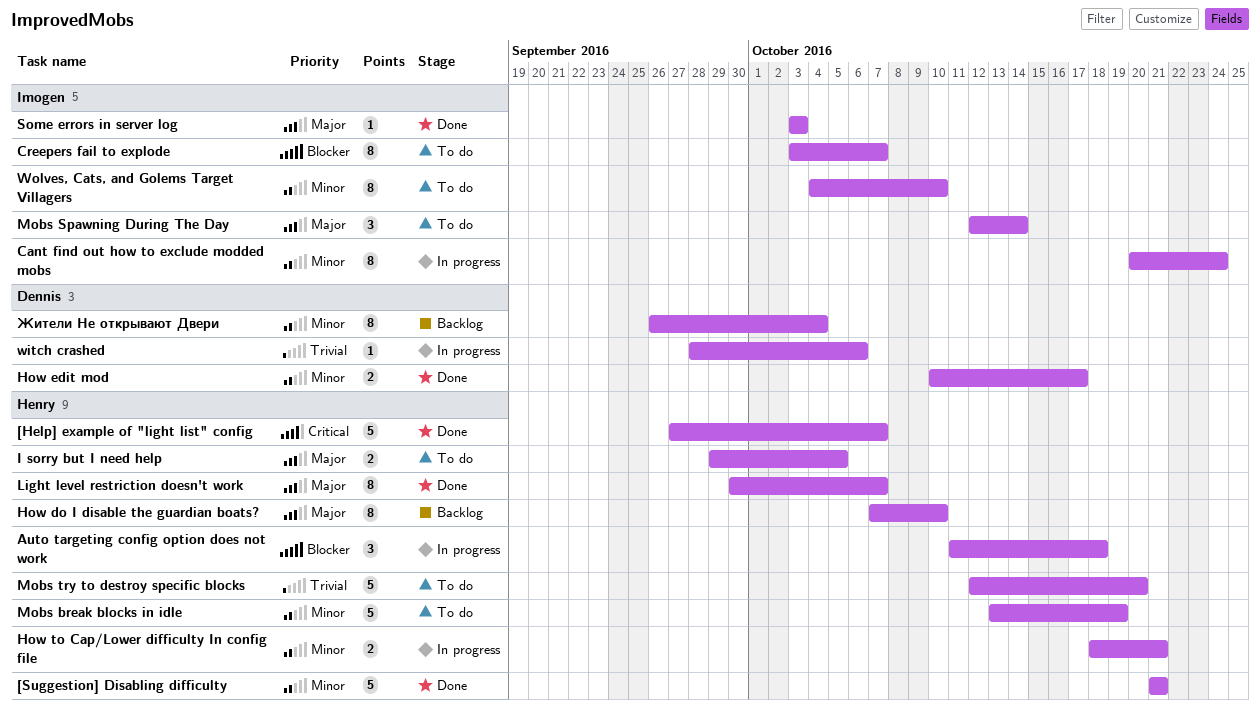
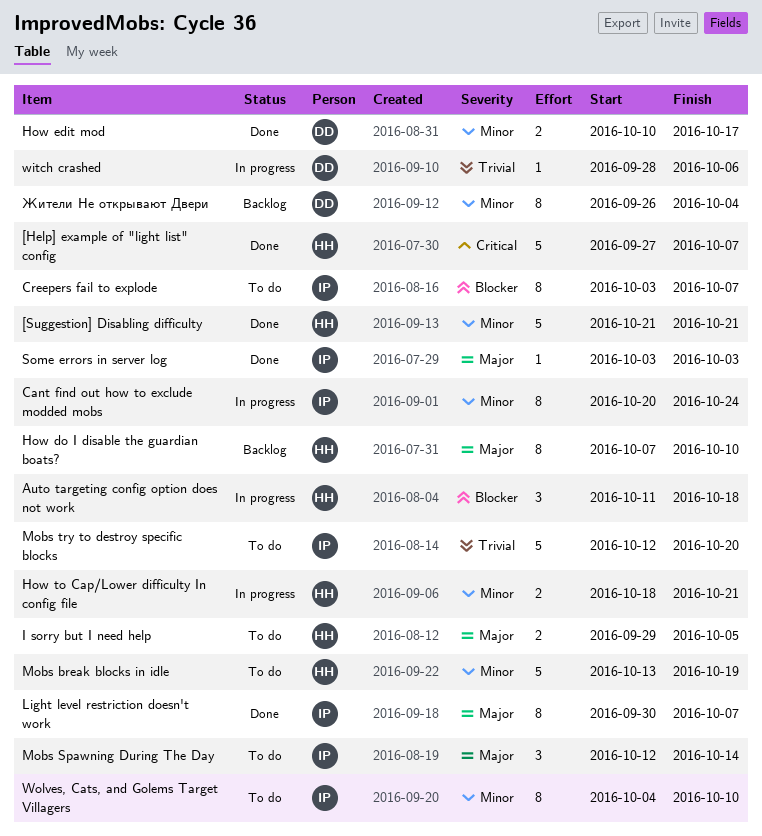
Light level restriction doesn't work, owner: Henry -> Imogen
Mobs try to destroy specific blocks, owner: Henry -> Imogen

